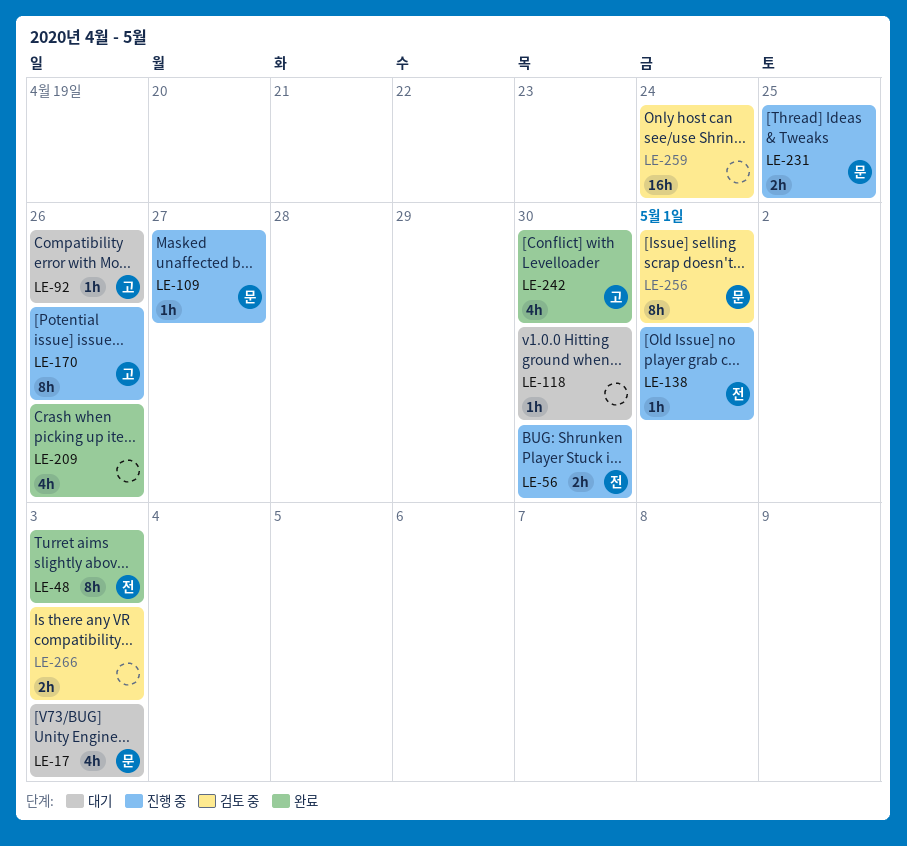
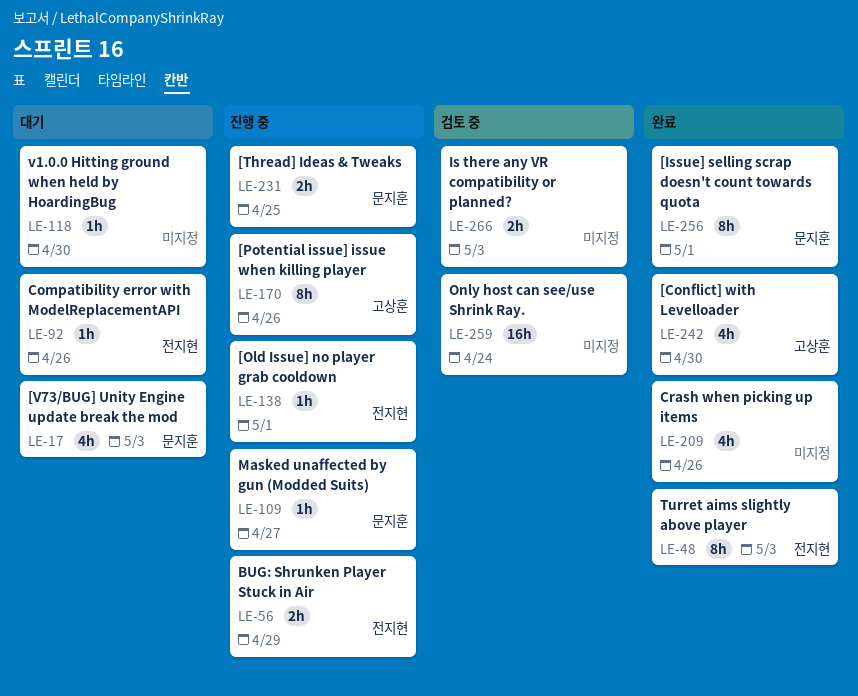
LE-56, due: Apr 30 -> Apr 29
LE-92, owner: 고상훈 -> 전지현
LE-256, status: 검토 중 -> 완료

